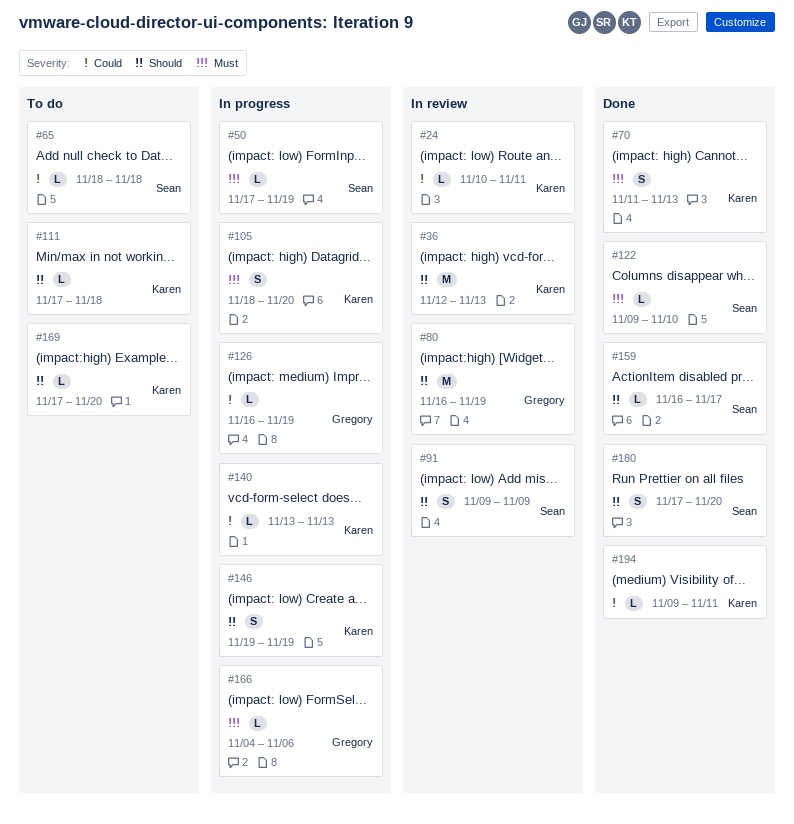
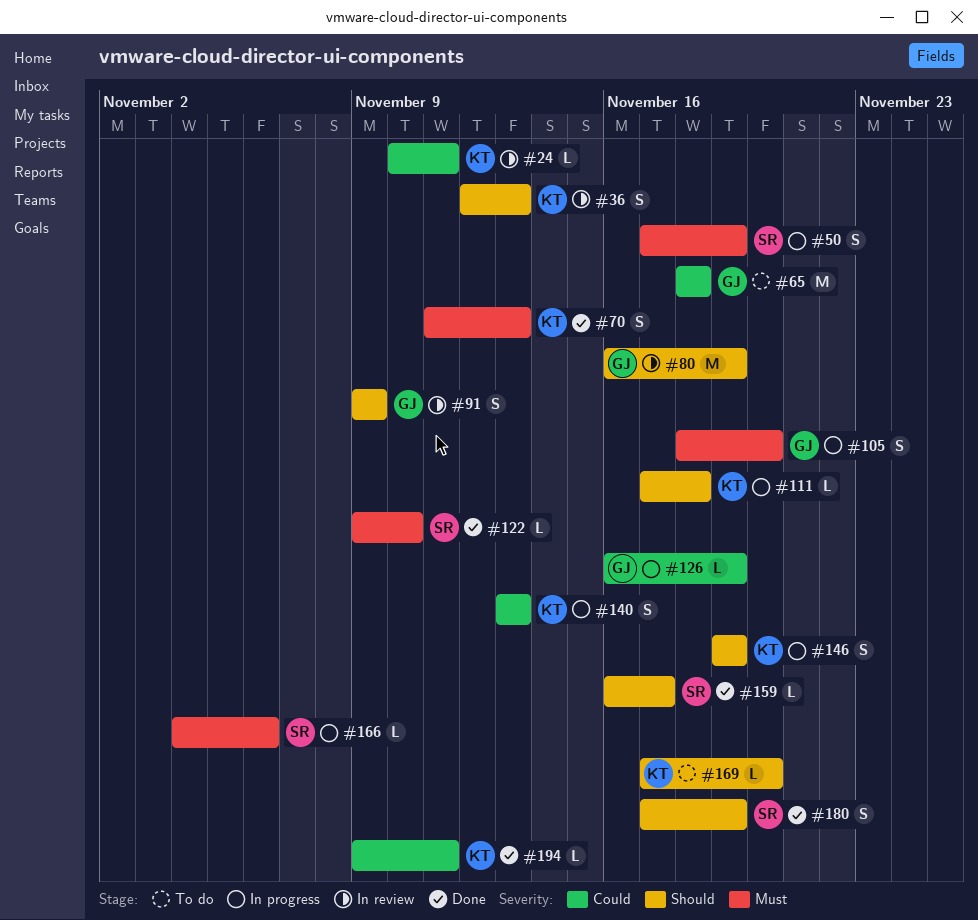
#36, estimate: M -> S
#50, estimate: L -> S
#65, owner: Sean -> Gregory
#65, estimate: L -> M
#91, owner: Sean -> Gregory
#105, owner: Karen -> Gregory
#111, status: To do -> In progress
#140, estimate: L -> S
#166, owner: Gregory -> Sean
#180, due: Nov 20 -> Nov 19

